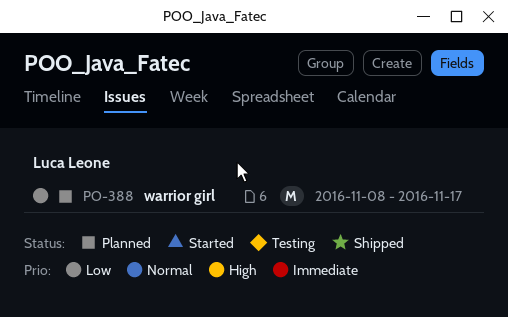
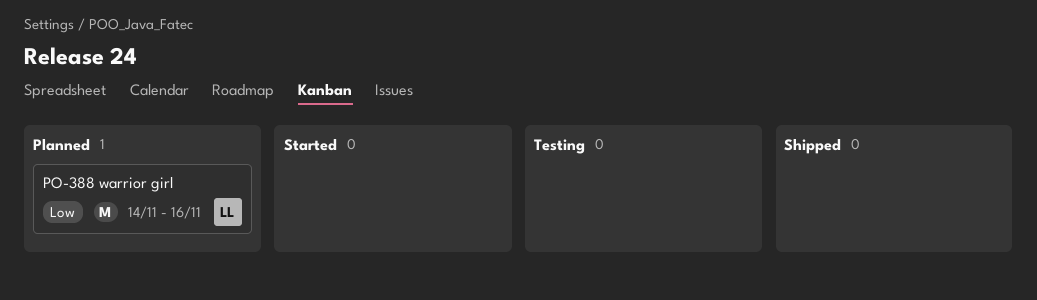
PO-388, start: Nov 8 -> Nov 14
PO-388, due: Nov 17 -> Nov 16

